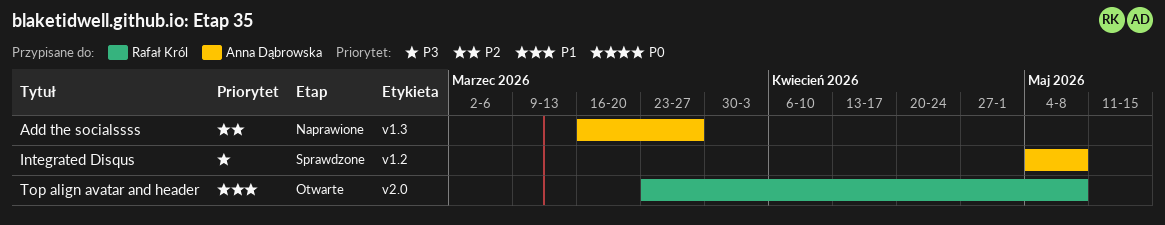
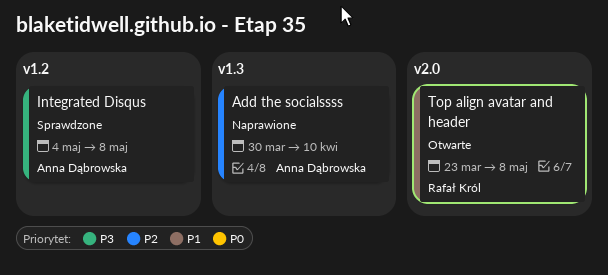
Add the socialssss, start: Mar 16 -> Mar 30
Add the socialssss, due: Mar 27 -> Apr 10

